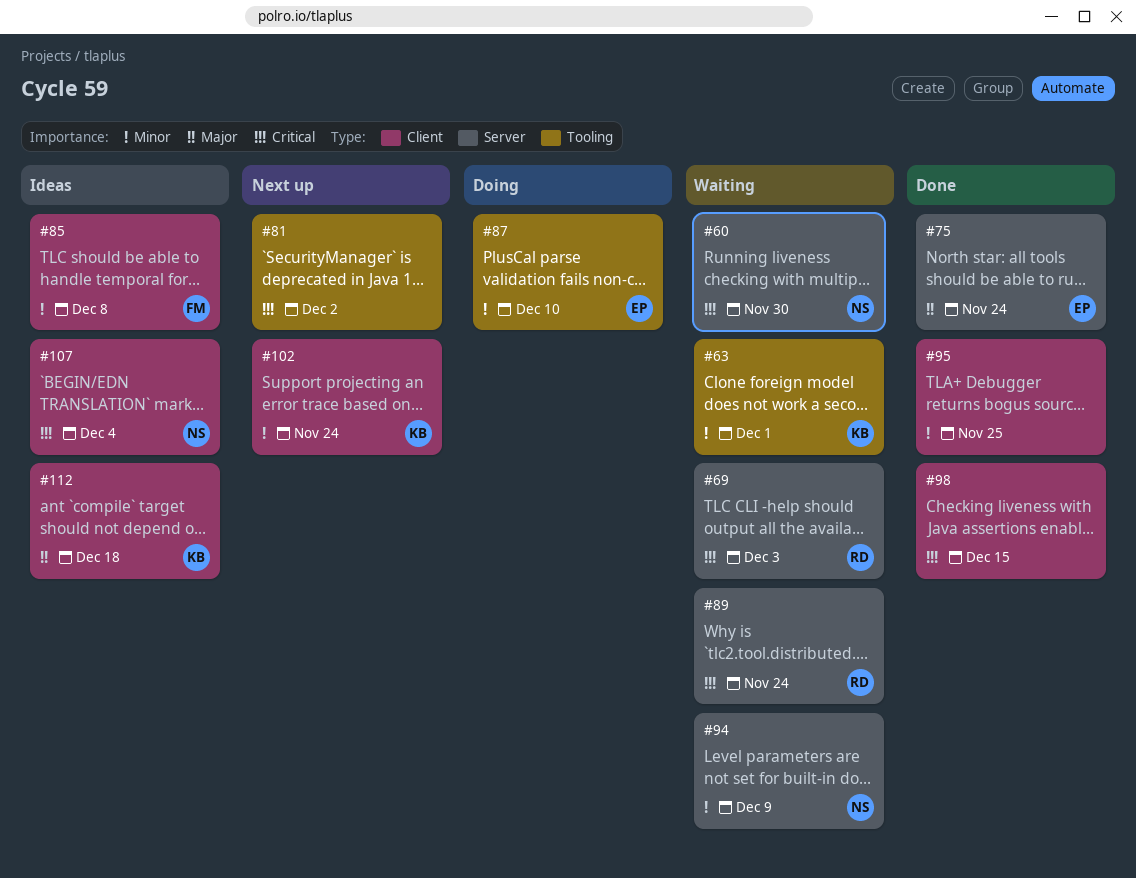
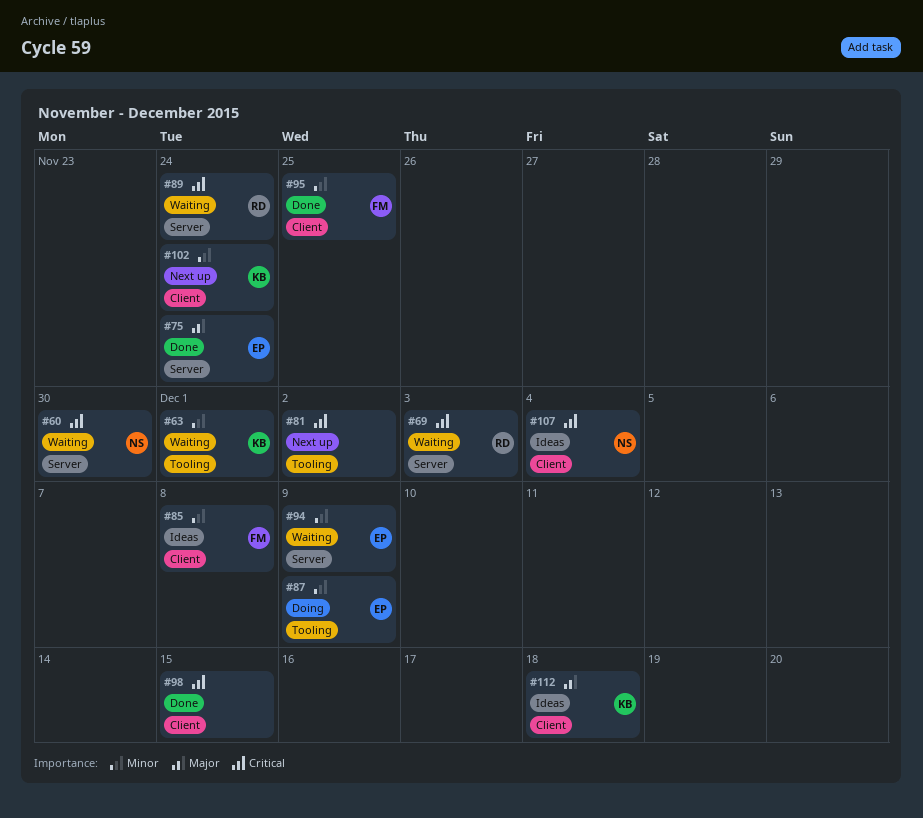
#87, due: Dec 10 -> Dec 9
#94, owner: NS -> EP
#95, owner: none -> FM

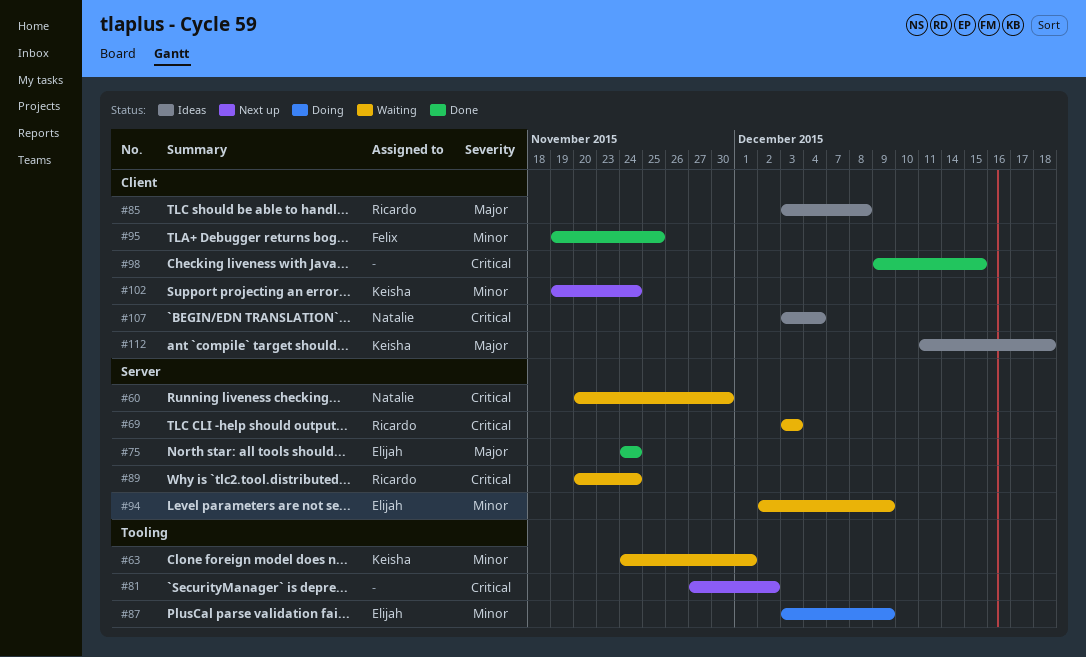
#85, owner: Felix -> Ricardo
#85, priority: Minor -> Major

